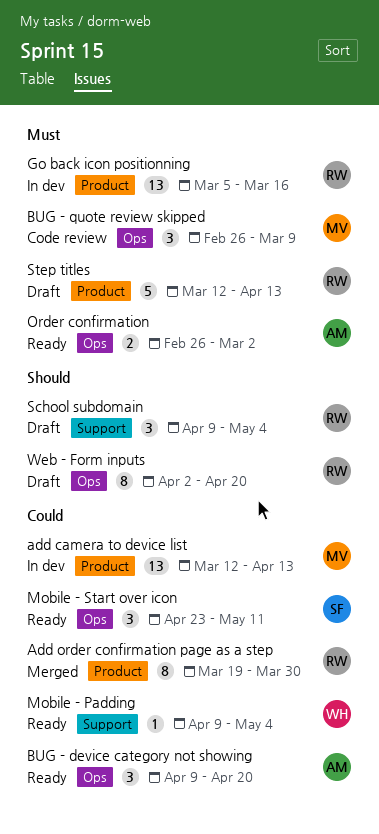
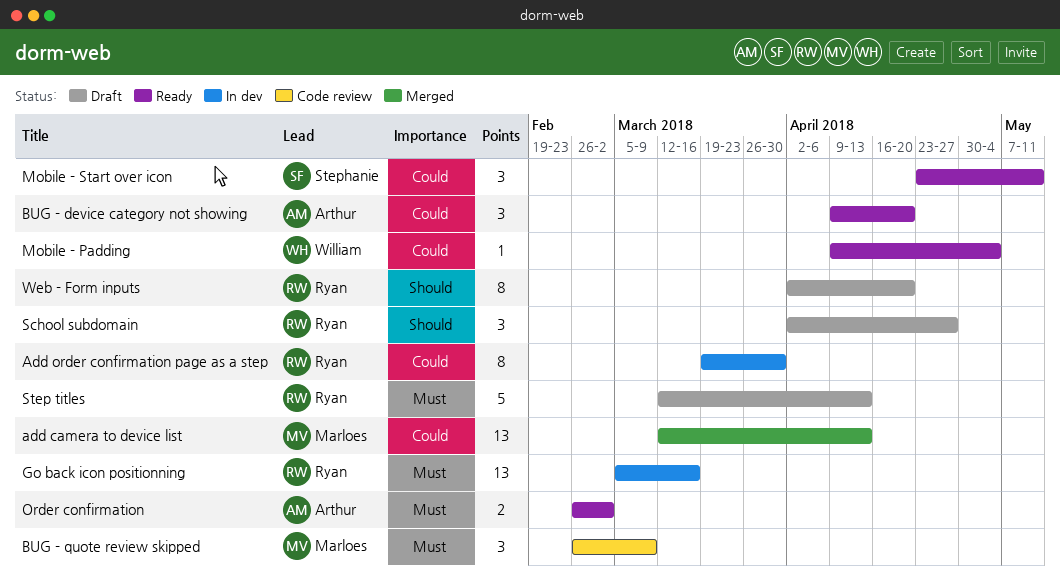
add camera to device list, status: In dev -> Merged
Add order confirmation page as a step, status: Merged -> In dev
School subdomain, start: Apr 9 -> Apr 2
School subdomain, due: May 4 -> Apr 27

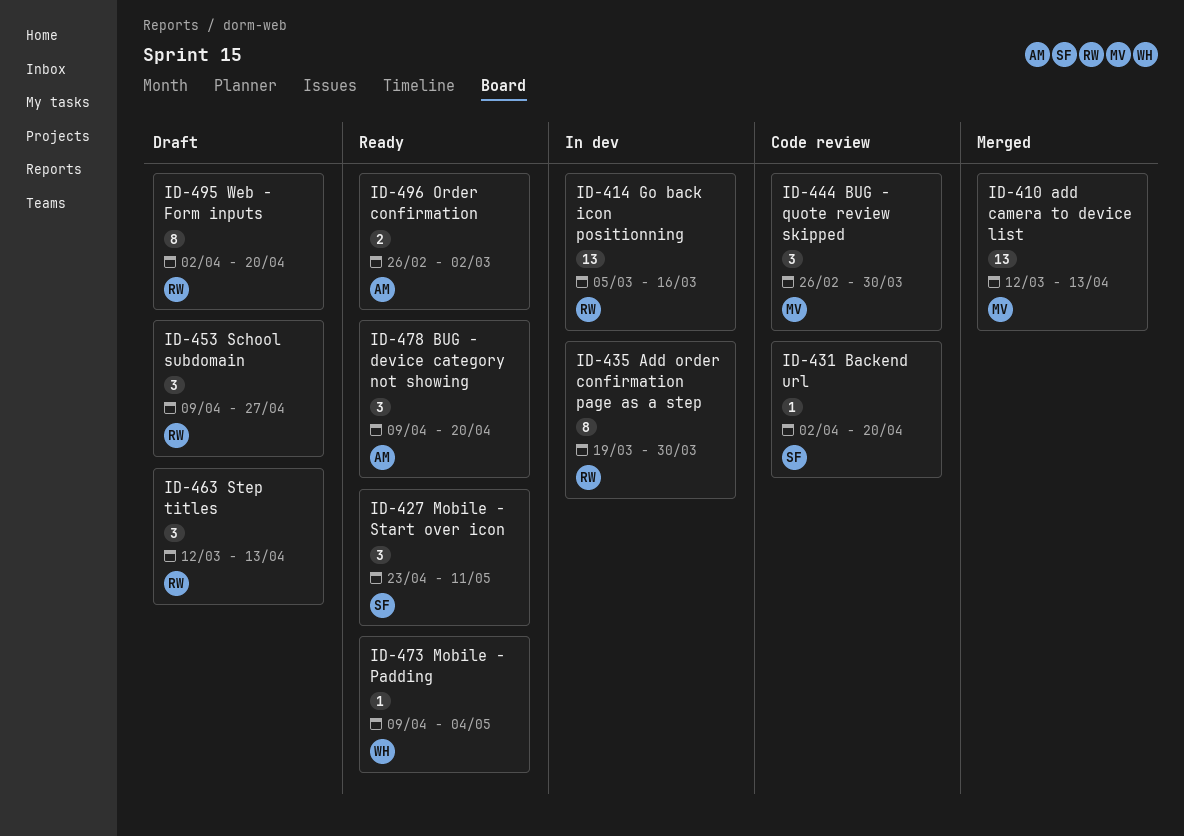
Backend url: none -> present
BUG - quote review skipped, due: Mar 9 -> Mar 30
School subdomain, start: Apr 2 -> Apr 9
Step titles, estimate: 5 -> 3

